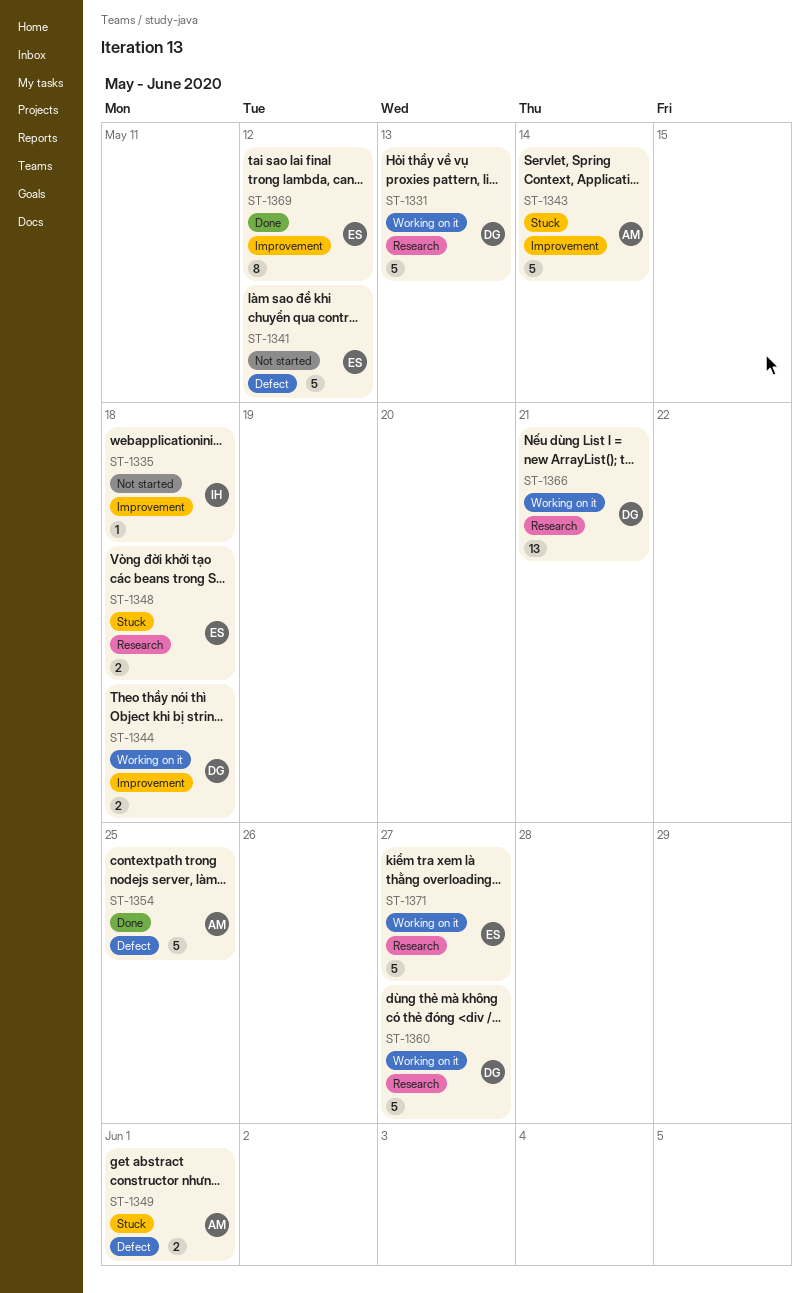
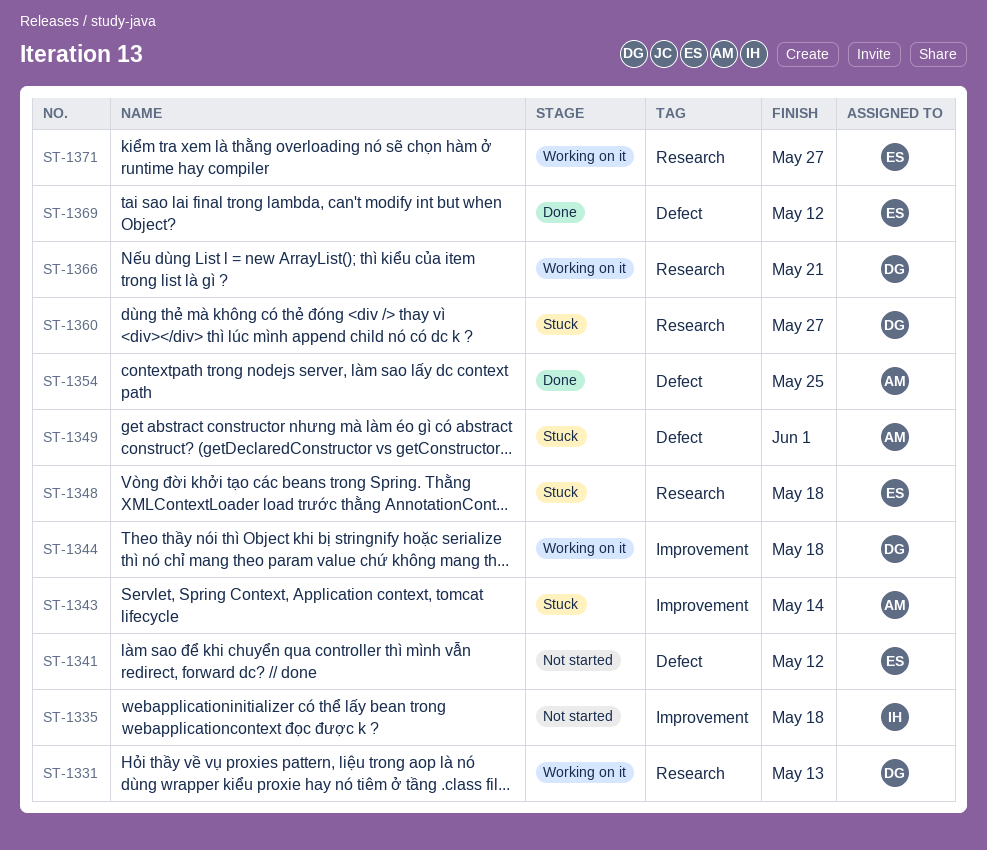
ST-1360, status: Working on it -> Stuck
ST-1369, label: Improvement -> Defect

